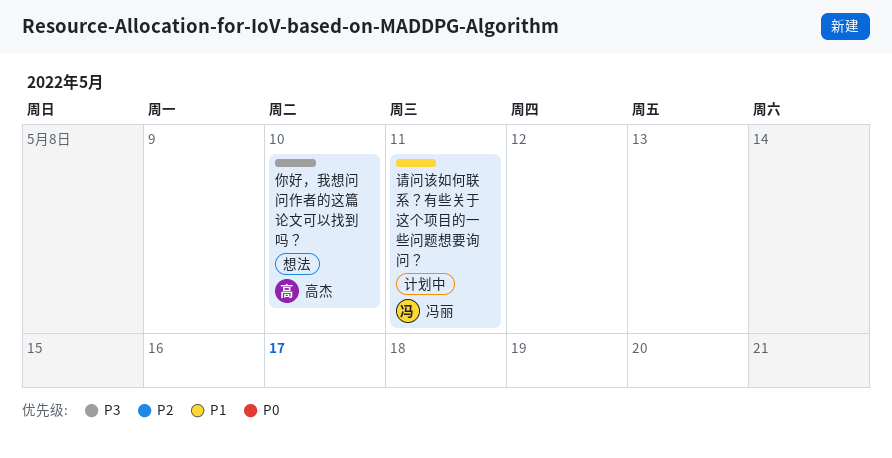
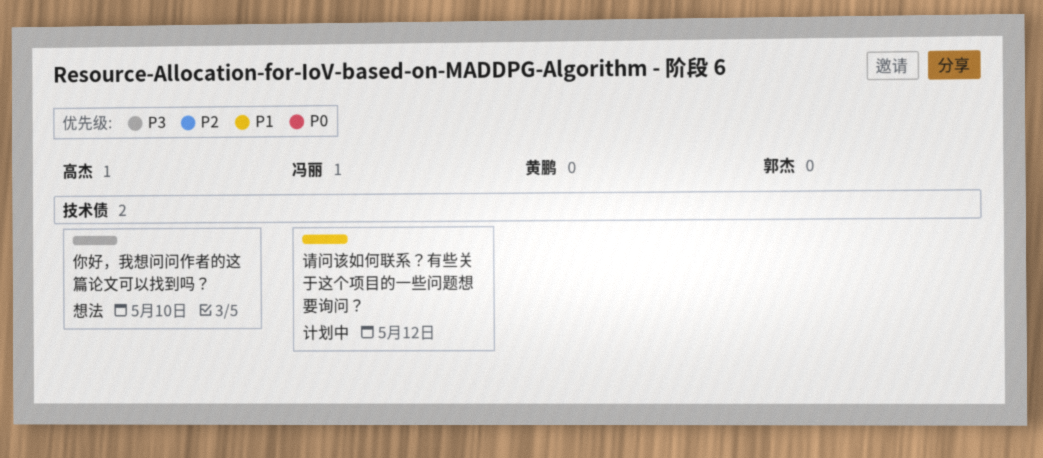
请问该如何联系？有些关于这个项目的一些问题想要询问？, due: May 11 -> May 12

